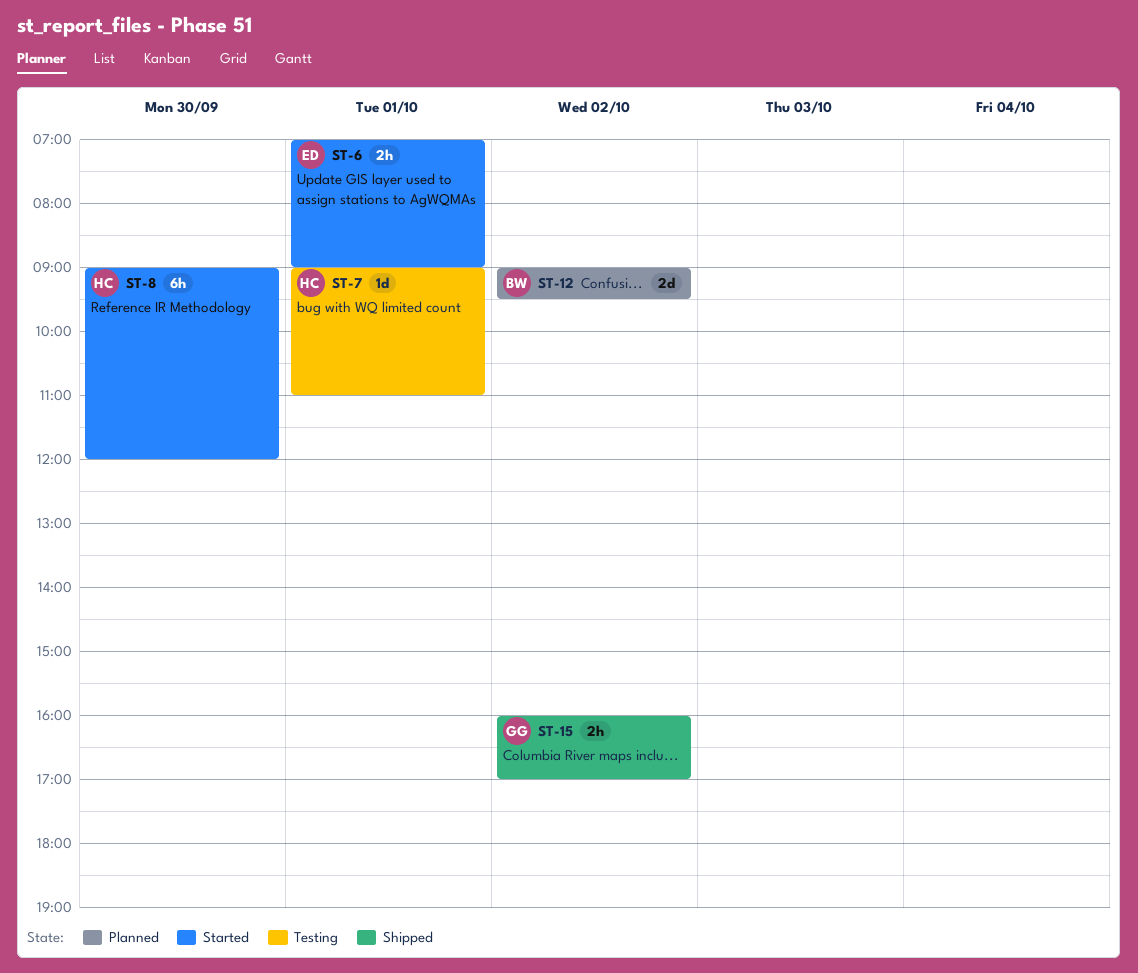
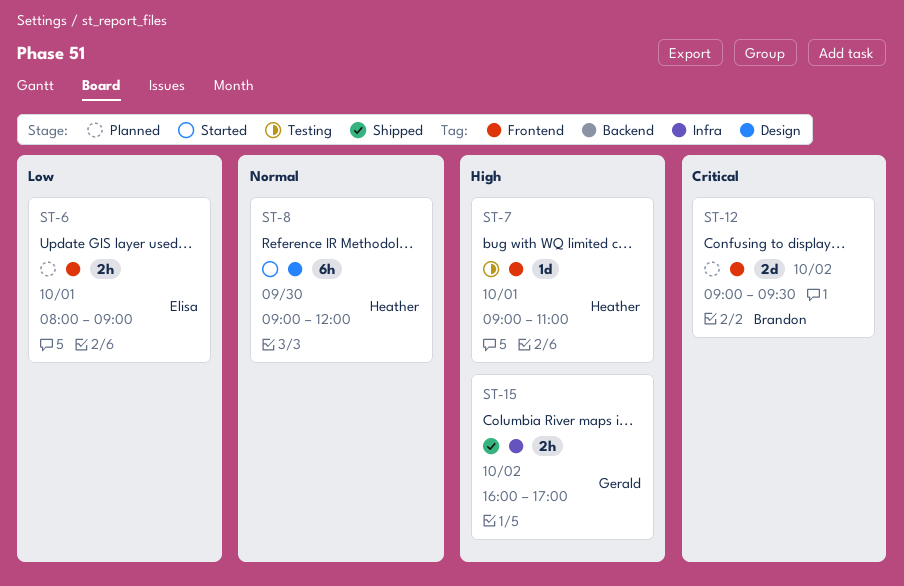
ST-6, status: Started -> Planned
ST-6, begins: 07:00 -> 08:00

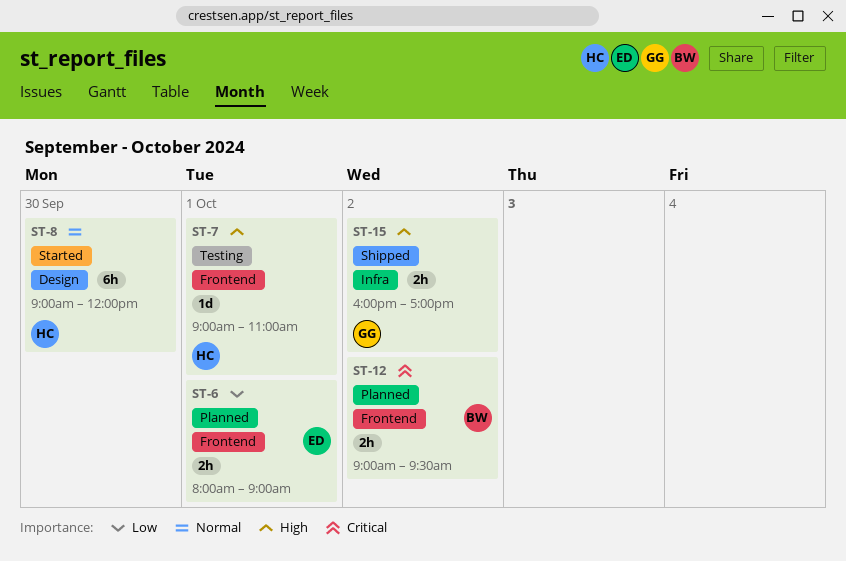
ST-12, estimate: 2d -> 2h

